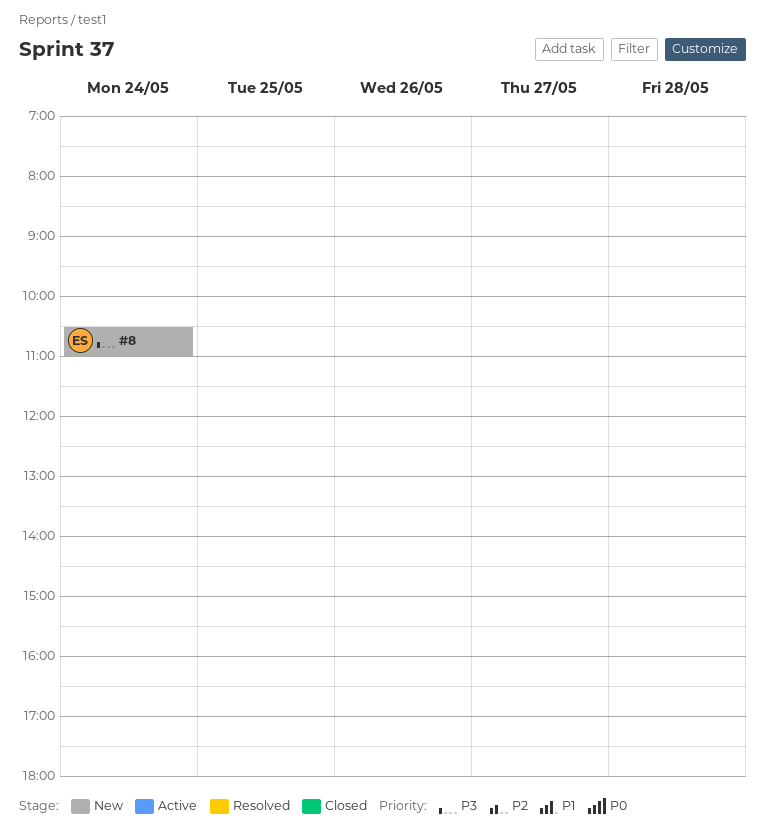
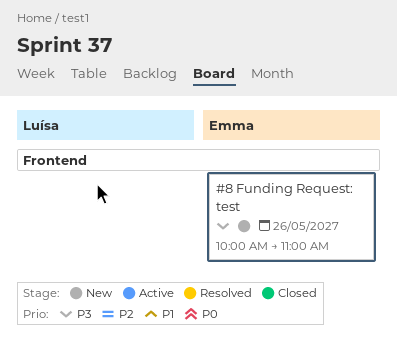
#8, day: May 24 -> May 26
#8, begins: 10:30 -> 10:00

